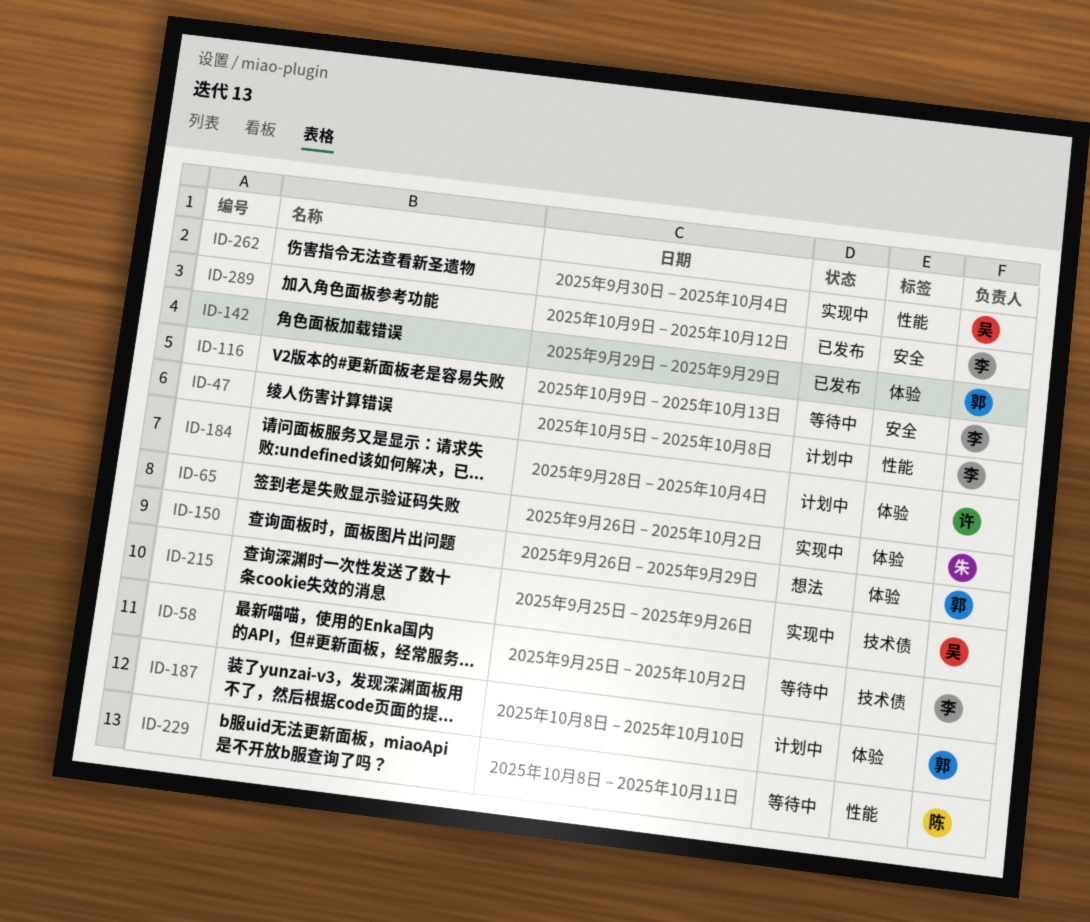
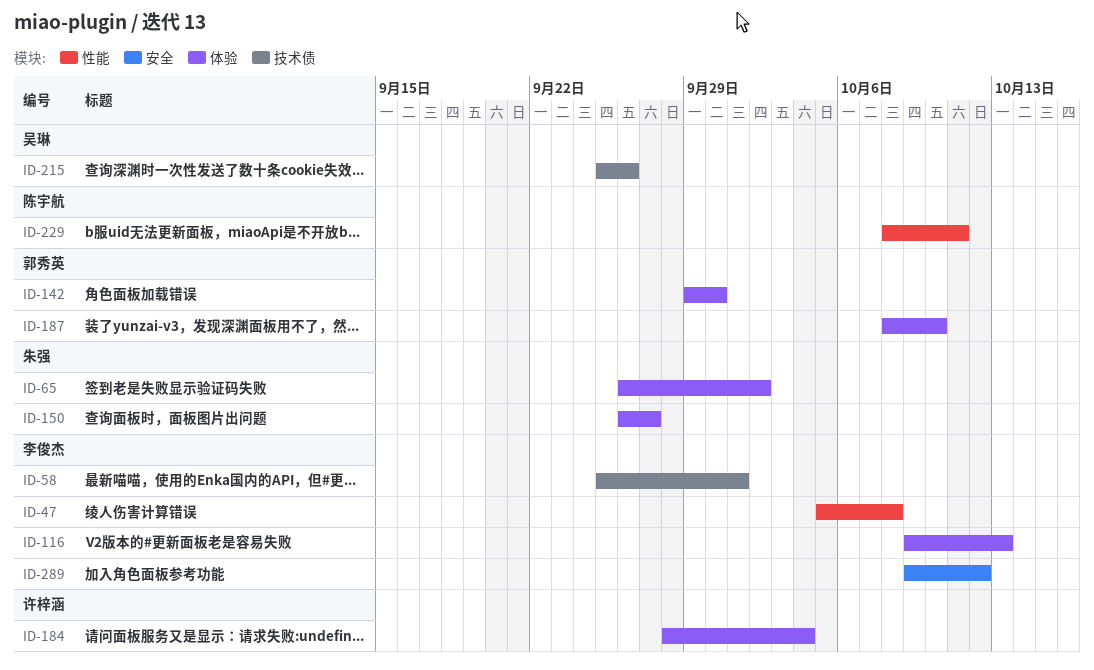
ID-58, due: Oct 2 -> Oct 1
ID-116, label: 安全 -> 体验
ID-142, due: Sep 29 -> Sep 30
ID-150, owner: 郭秀英 -> 朱强
ID-150, due: Sep 29 -> Sep 27
ID-262: present -> none

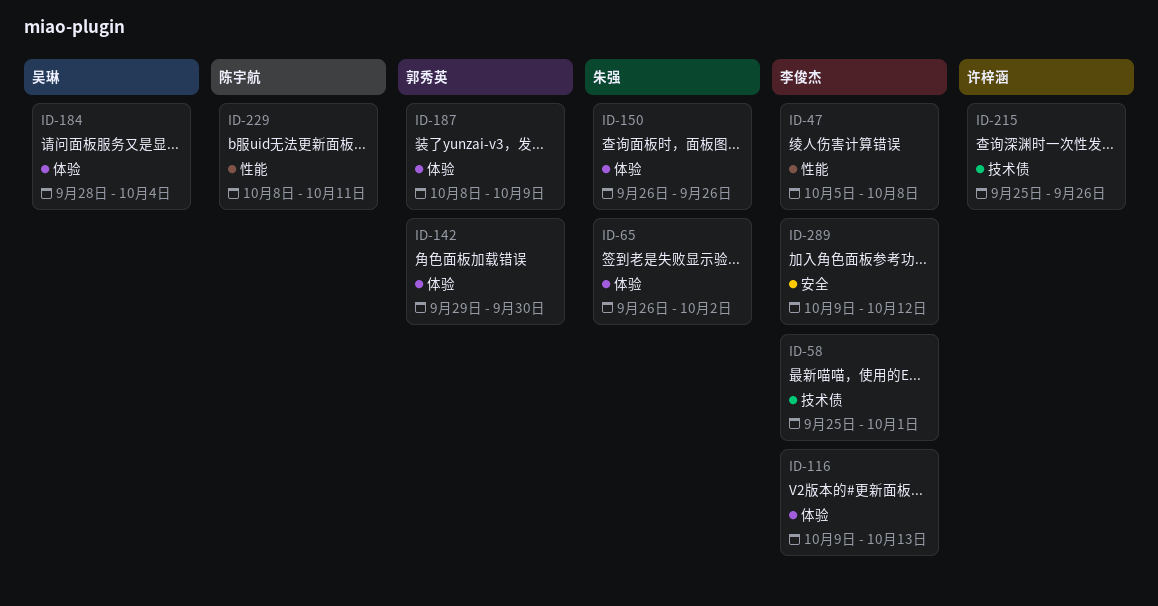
ID-150, due: Sep 27 -> Sep 26
ID-184, owner: 许梓涵 -> 吴琳
ID-187, due: Oct 10 -> Oct 9
ID-215, owner: 吴琳 -> 许梓涵

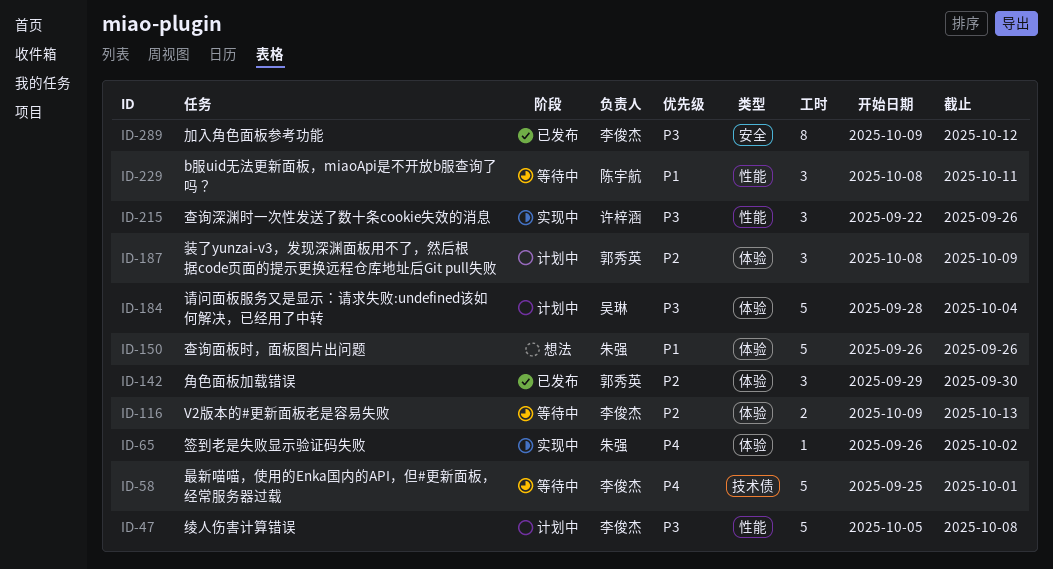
ID-215, label: 技术债 -> 性能
ID-215, start: Sep 25 -> Sep 22

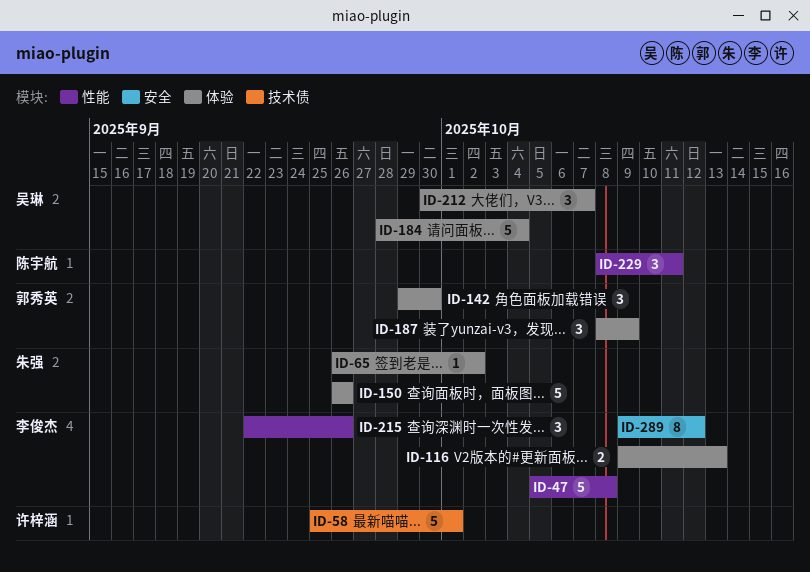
ID-58, owner: 李俊杰 -> 许梓涵
ID-212: none -> present
ID-215, owner: 许梓涵 -> 李俊杰

